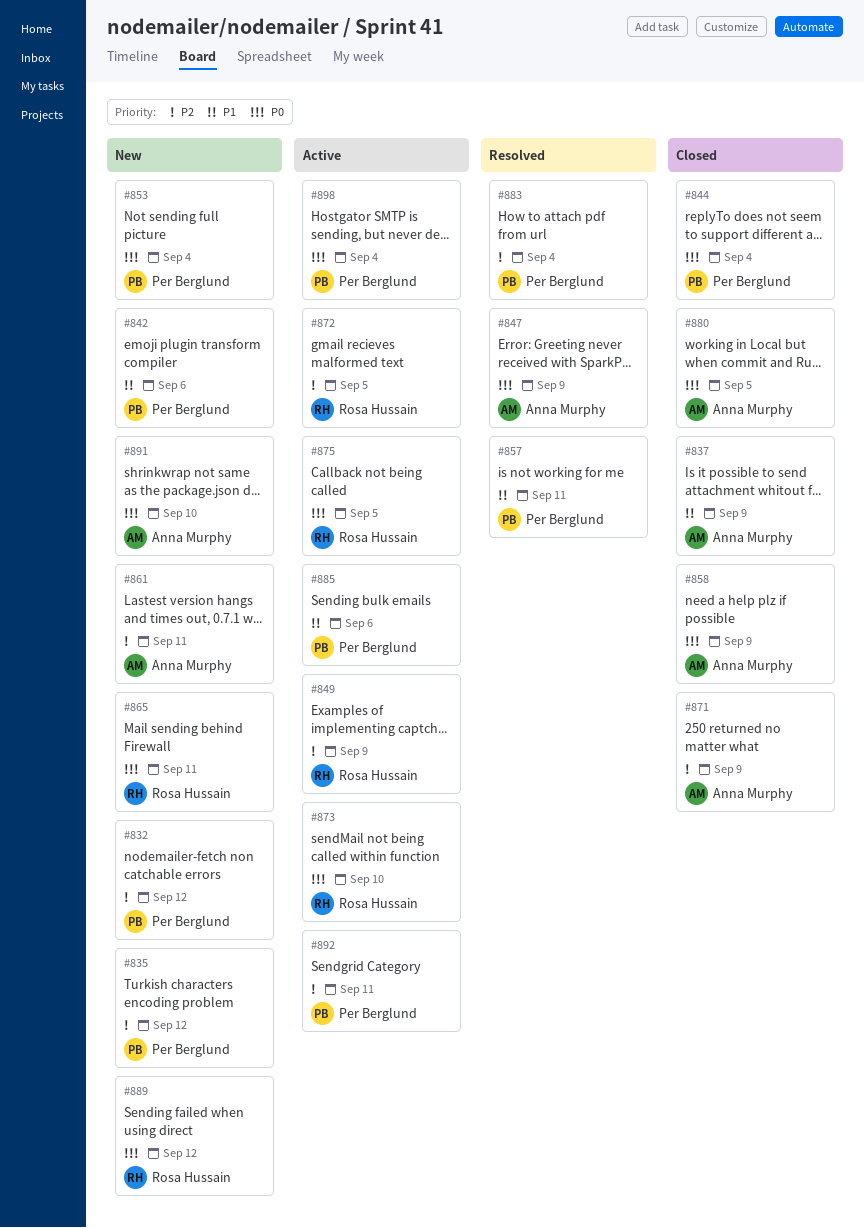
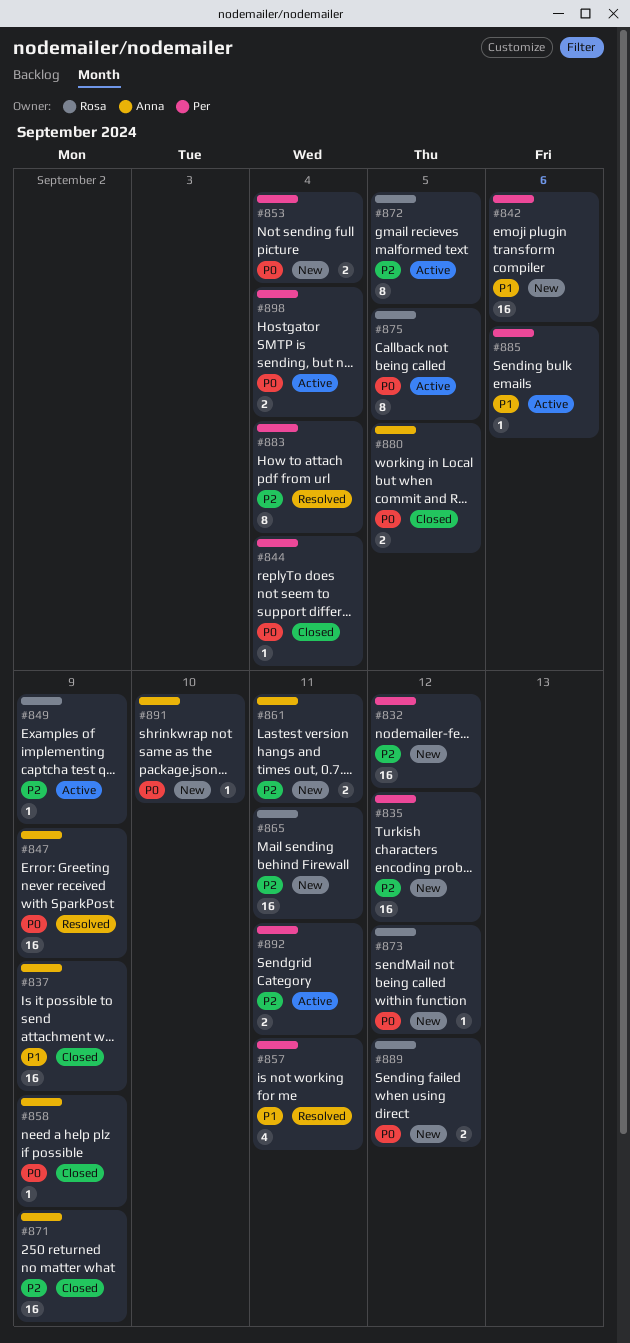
#865, priority: P0 -> P2
#873, status: Active -> New
#873, due: Sep 10 -> Sep 12

